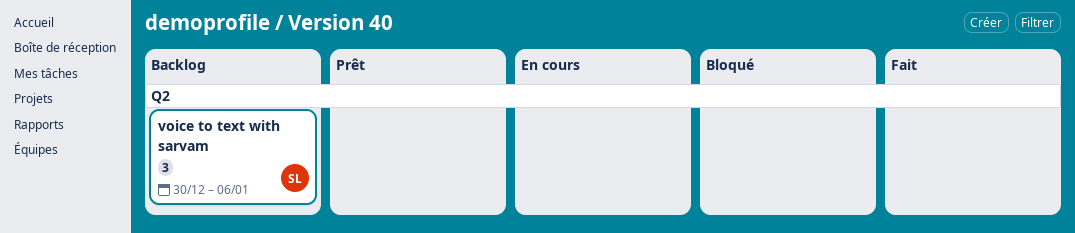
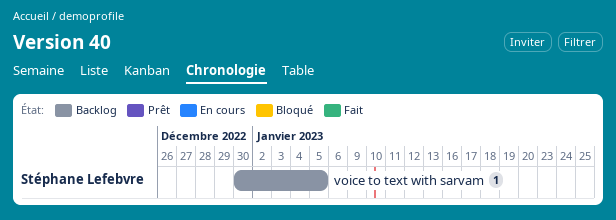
voice to text with sarvam, estimate: 3 -> 1
voice to text with sarvam, due: Jan 6 -> Jan 5

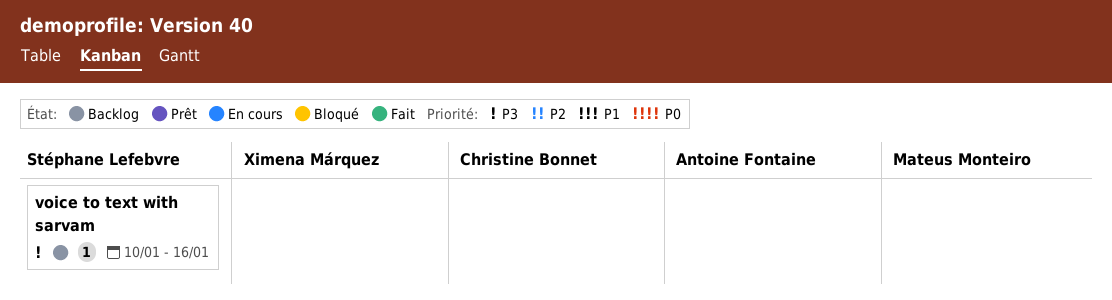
voice to text with sarvam, start: Dec 30 -> Jan 10
voice to text with sarvam, due: Jan 5 -> Jan 16

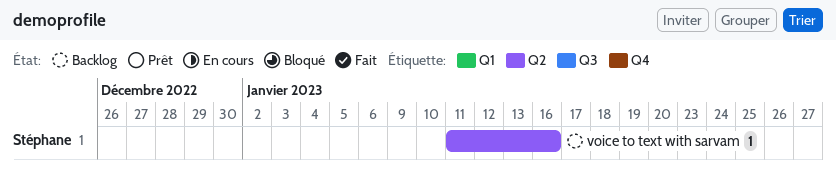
voice to text with sarvam, start: Jan 10 -> Jan 11

